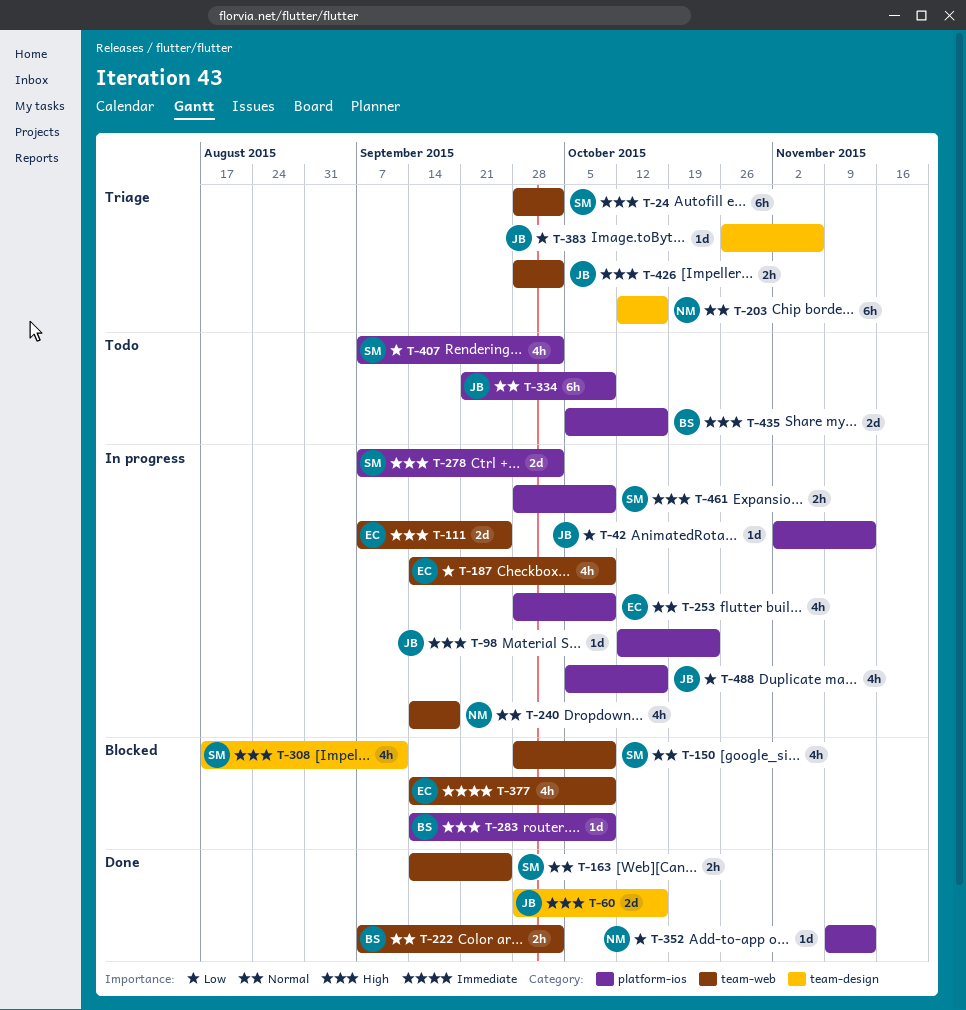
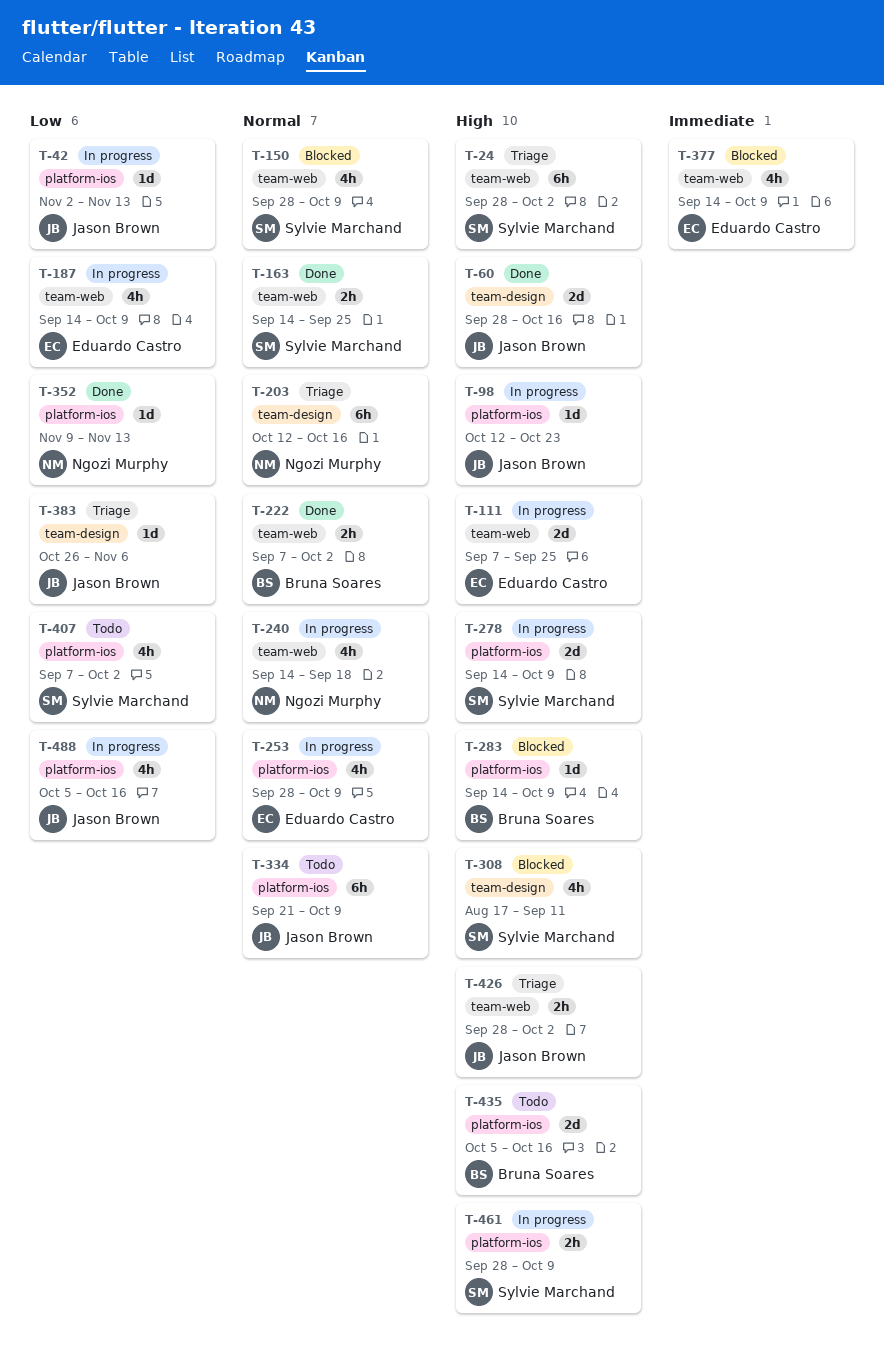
T-278, start: Sep 7 -> Sep 14
T-278, due: Oct 2 -> Oct 9

